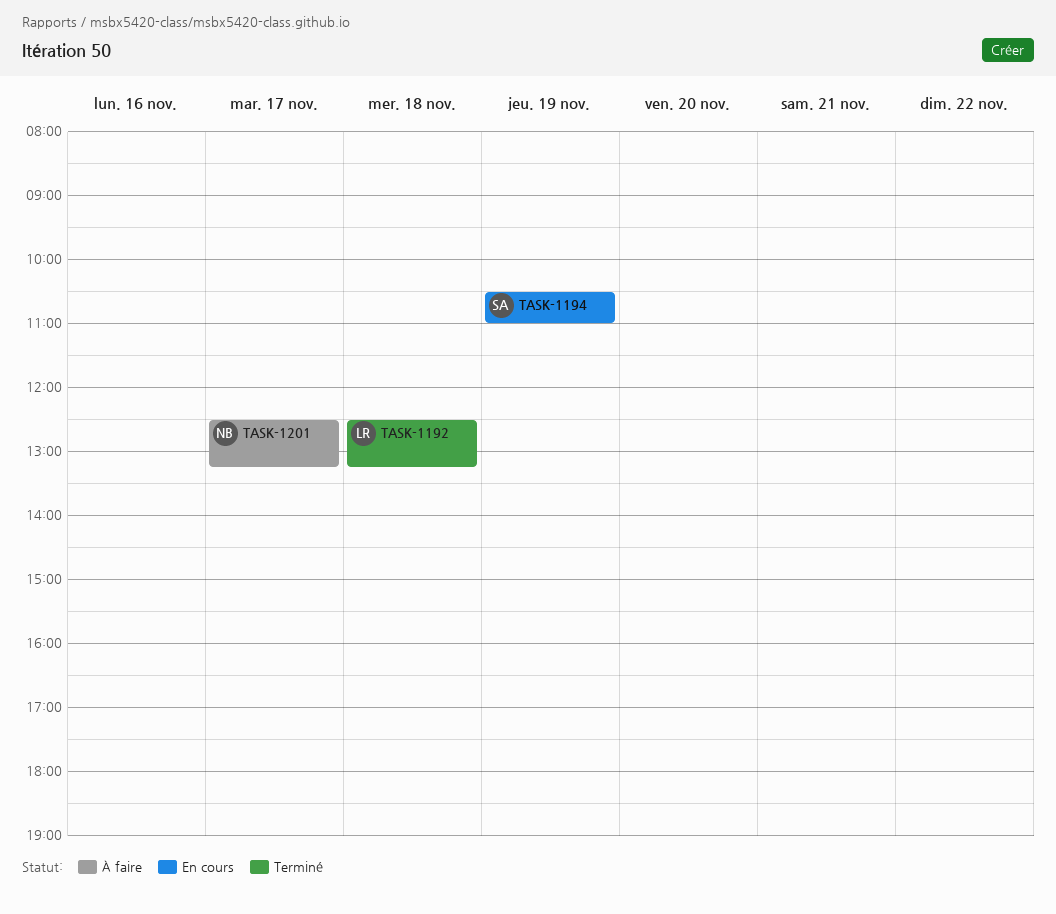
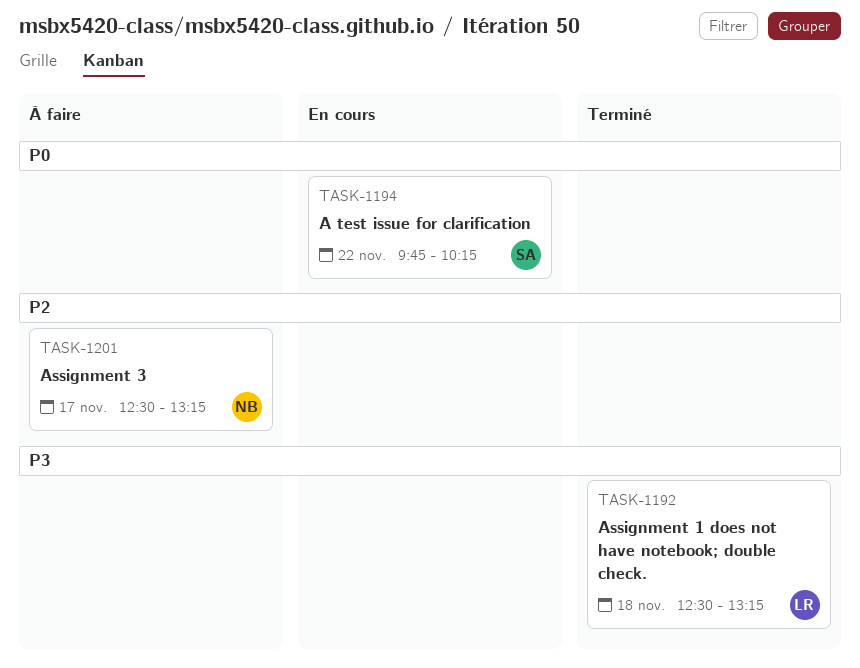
TASK-1194, day: Nov 19 -> Nov 22
TASK-1194, begins: 10:30 -> 09:45
TASK-1194, ends: 11:00 -> 10:15

